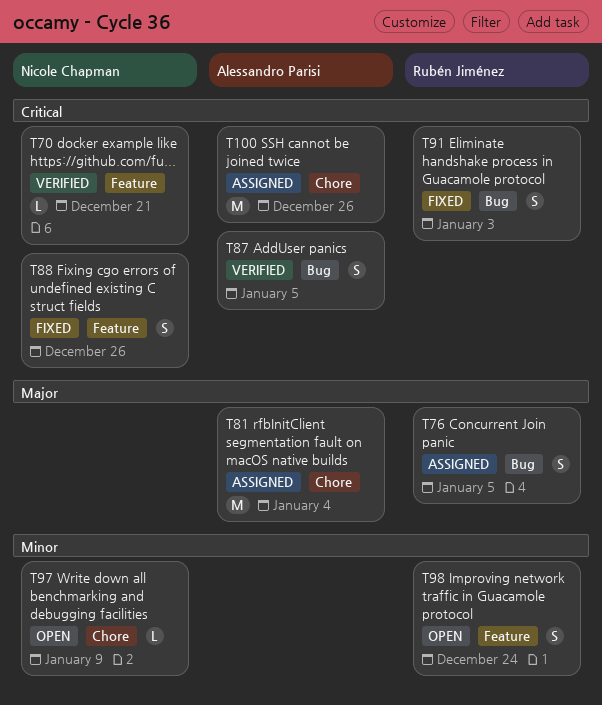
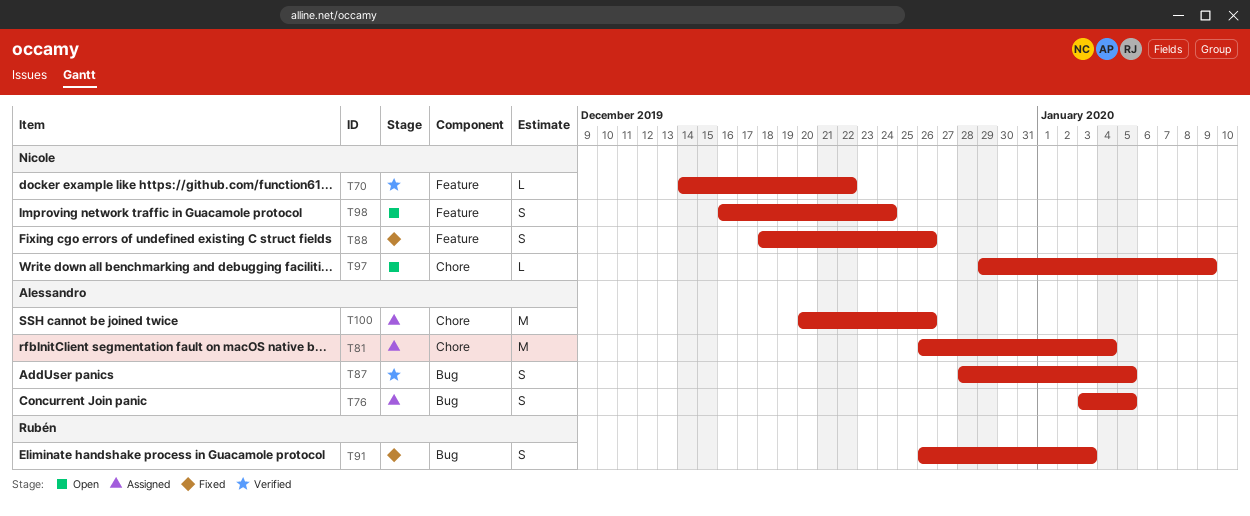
T70, due: Dec 21 -> Dec 22
T76, owner: Rubén Jiménez -> Alessandro Parisi
T98, owner: Rubén Jiménez -> Nicole Chapman

